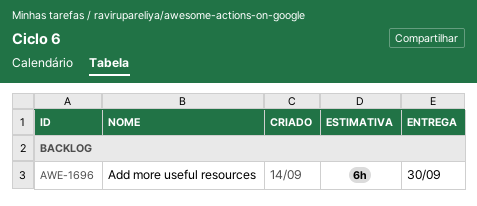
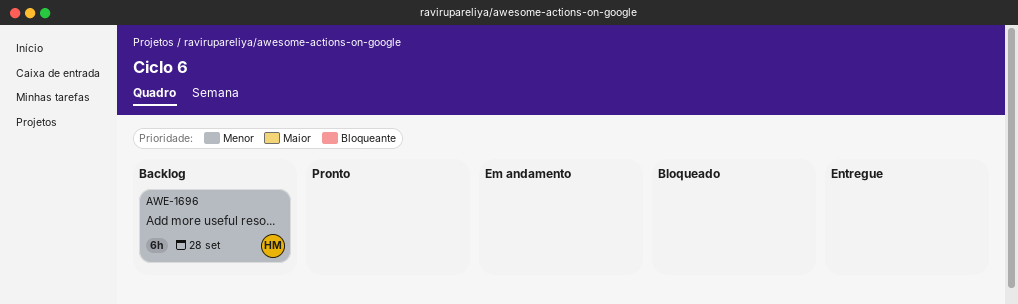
AWE-1696, due: Sep 30 -> Sep 28

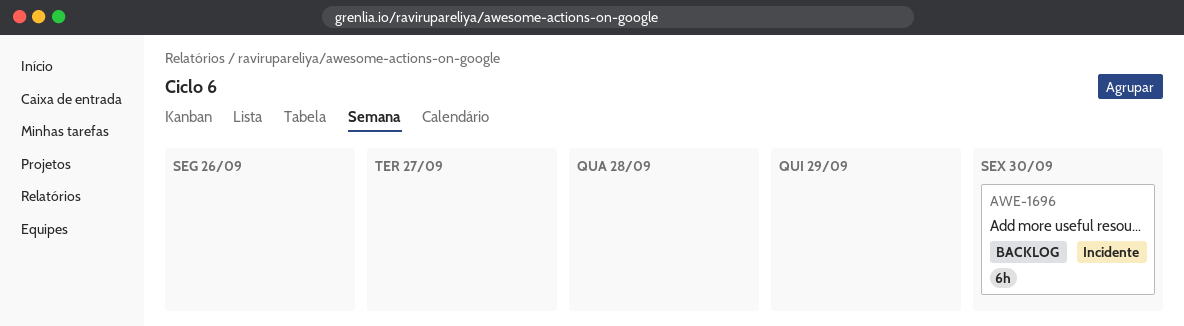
AWE-1696, due: Sep 28 -> Sep 30

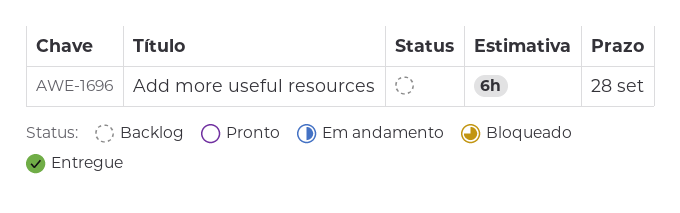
AWE-1696, due: Sep 30 -> Sep 28

